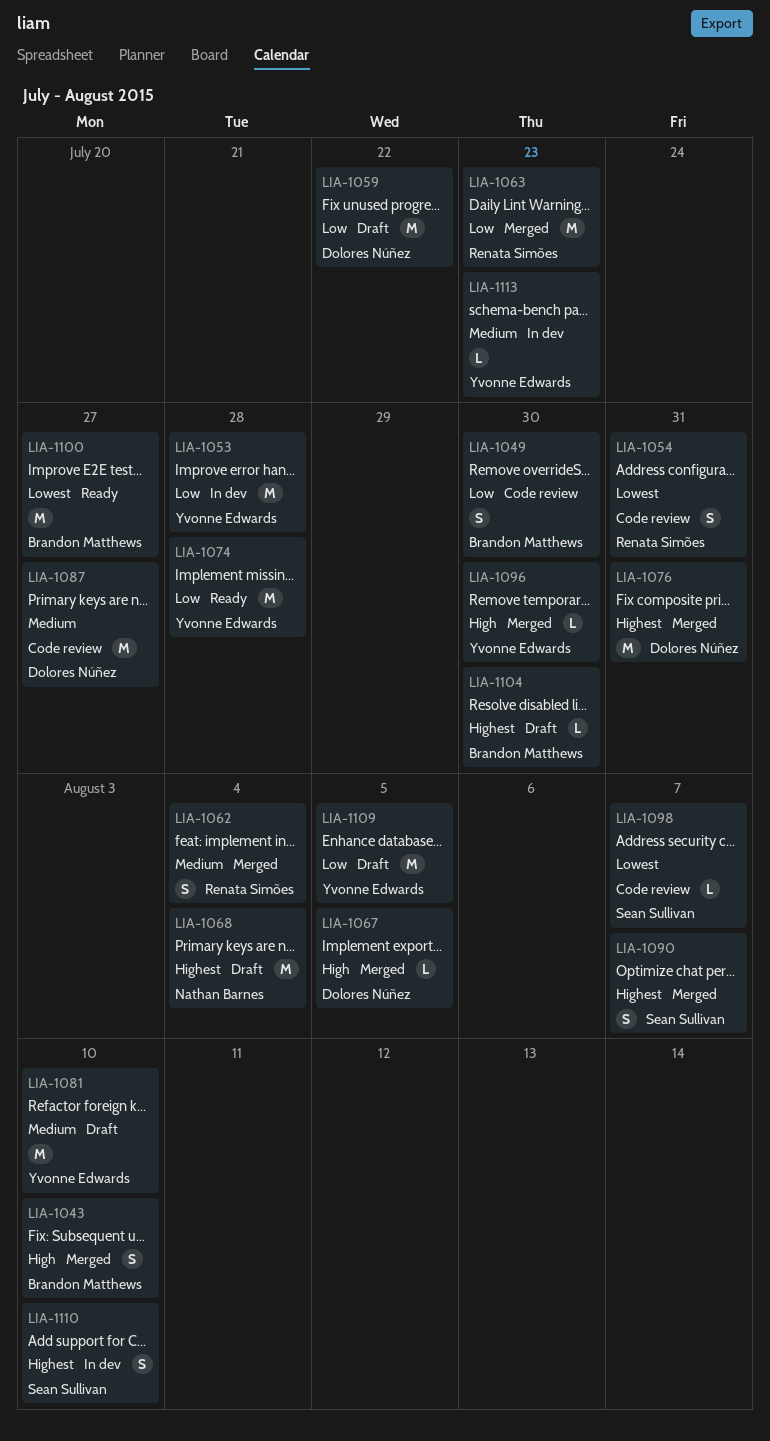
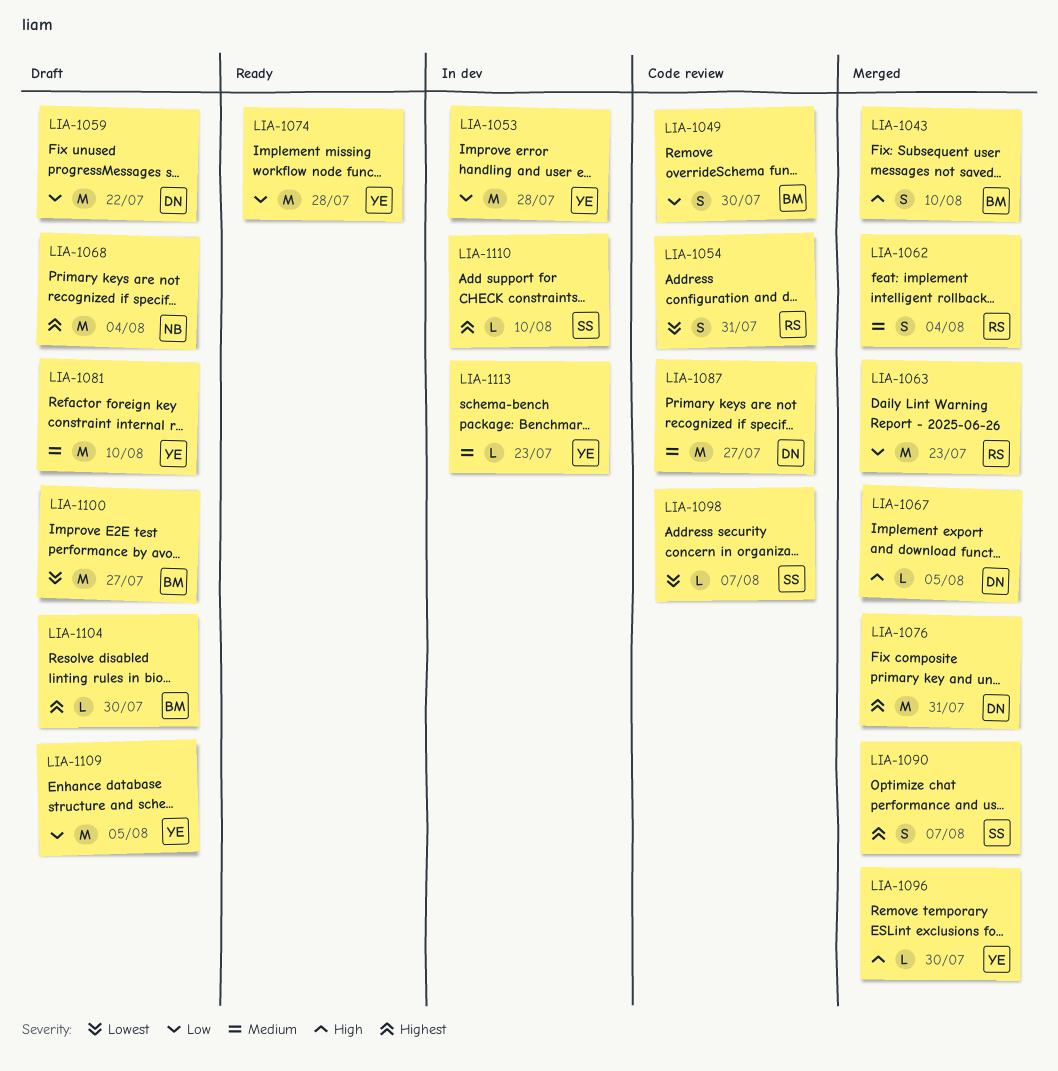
LIA-1100, status: Ready -> Draft
LIA-1110, estimate: S -> L

